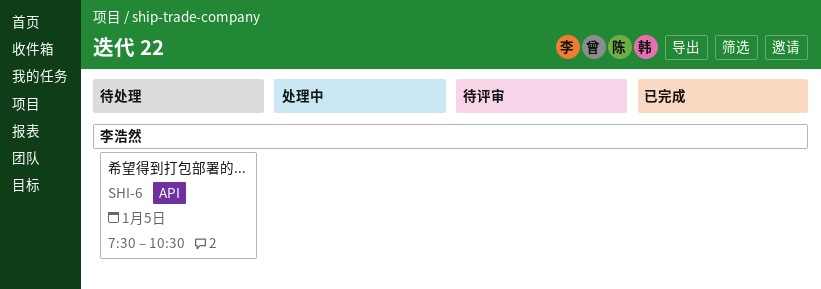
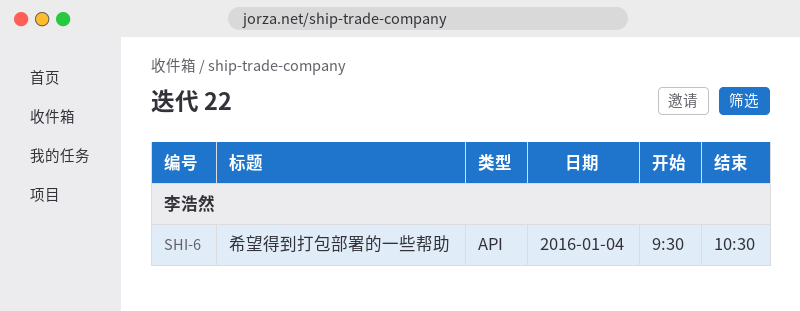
SHI-6, day: Jan 5 -> Jan 4
SHI-6, begins: 07:30 -> 09:30

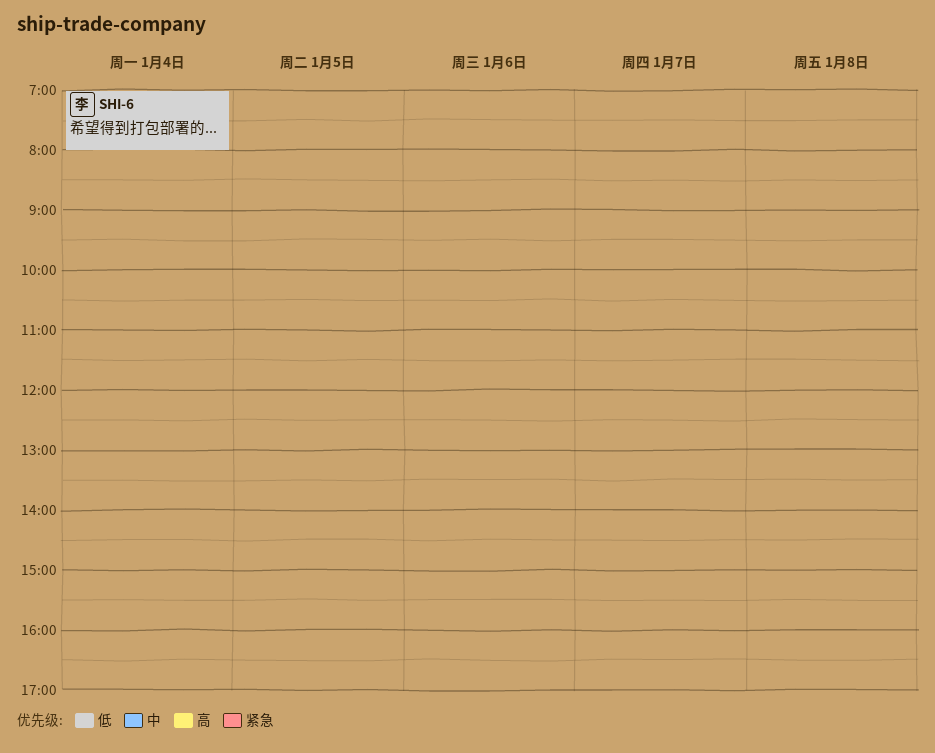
SHI-6, begins: 09:30 -> 07:00
SHI-6, ends: 10:30 -> 08:00

